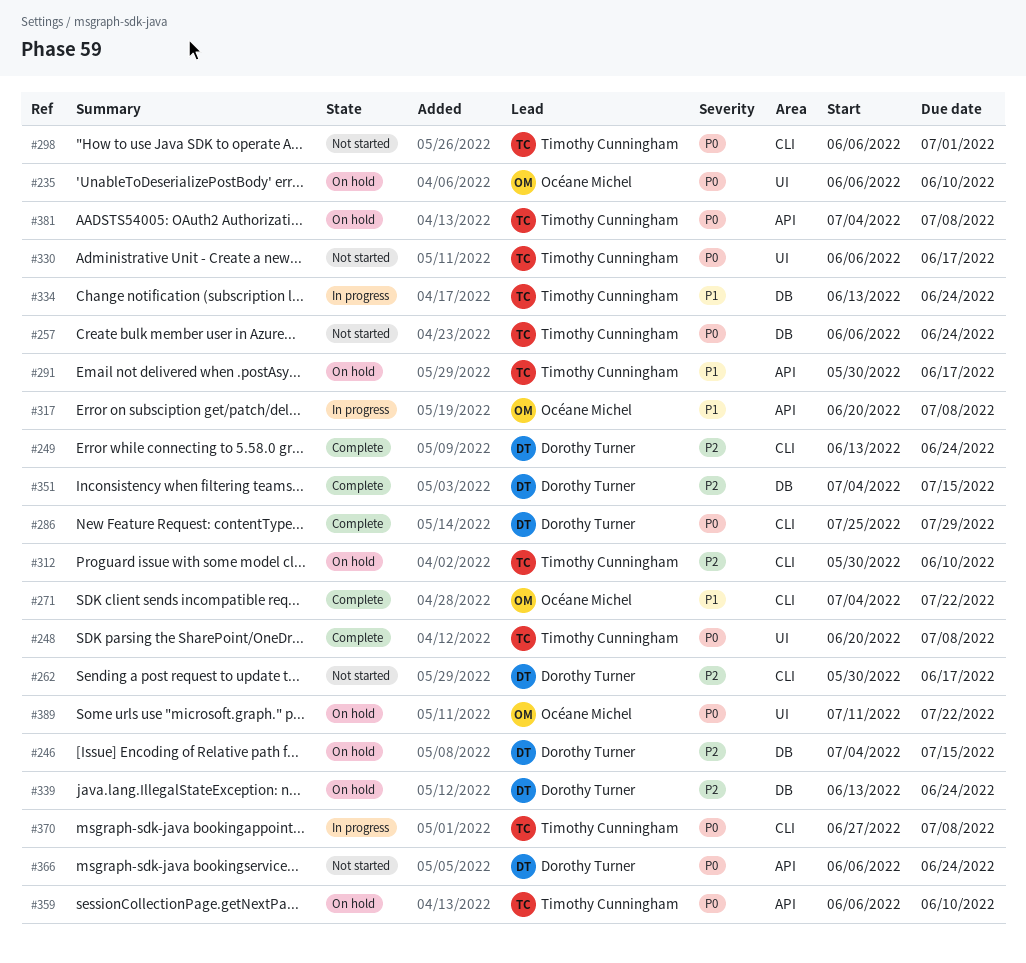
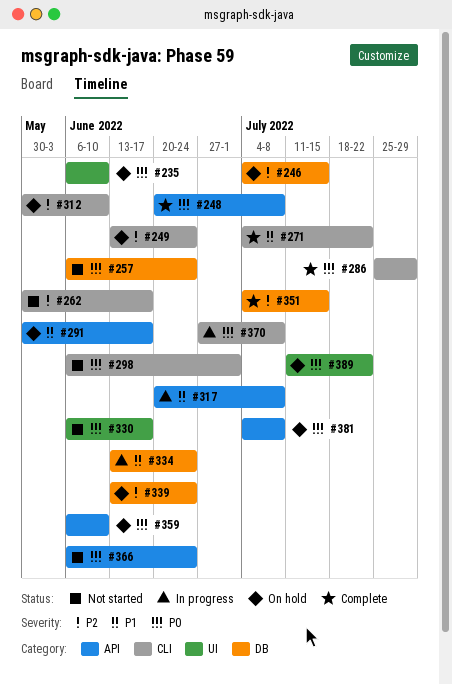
#248, label: UI -> API
#249, status: Complete -> On hold

